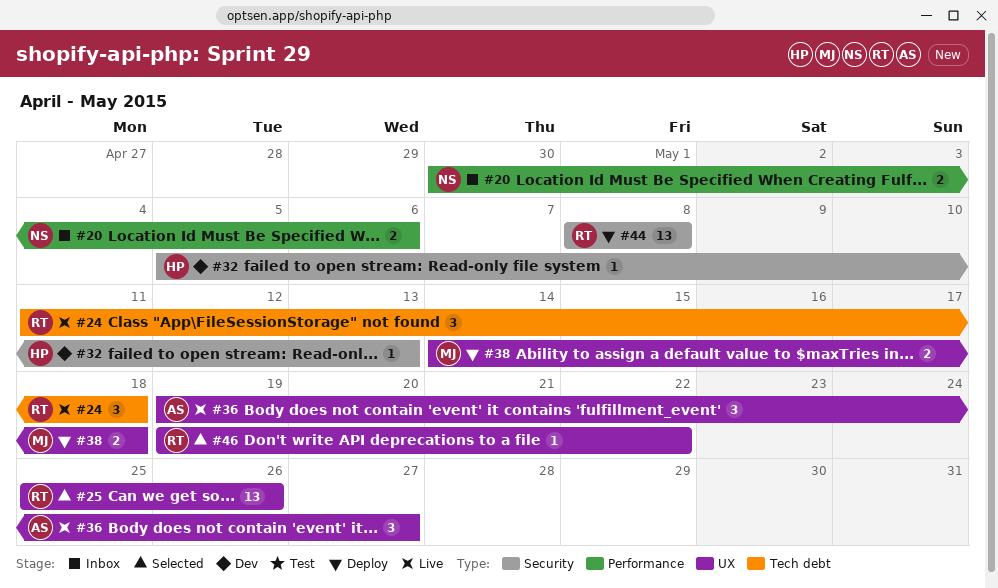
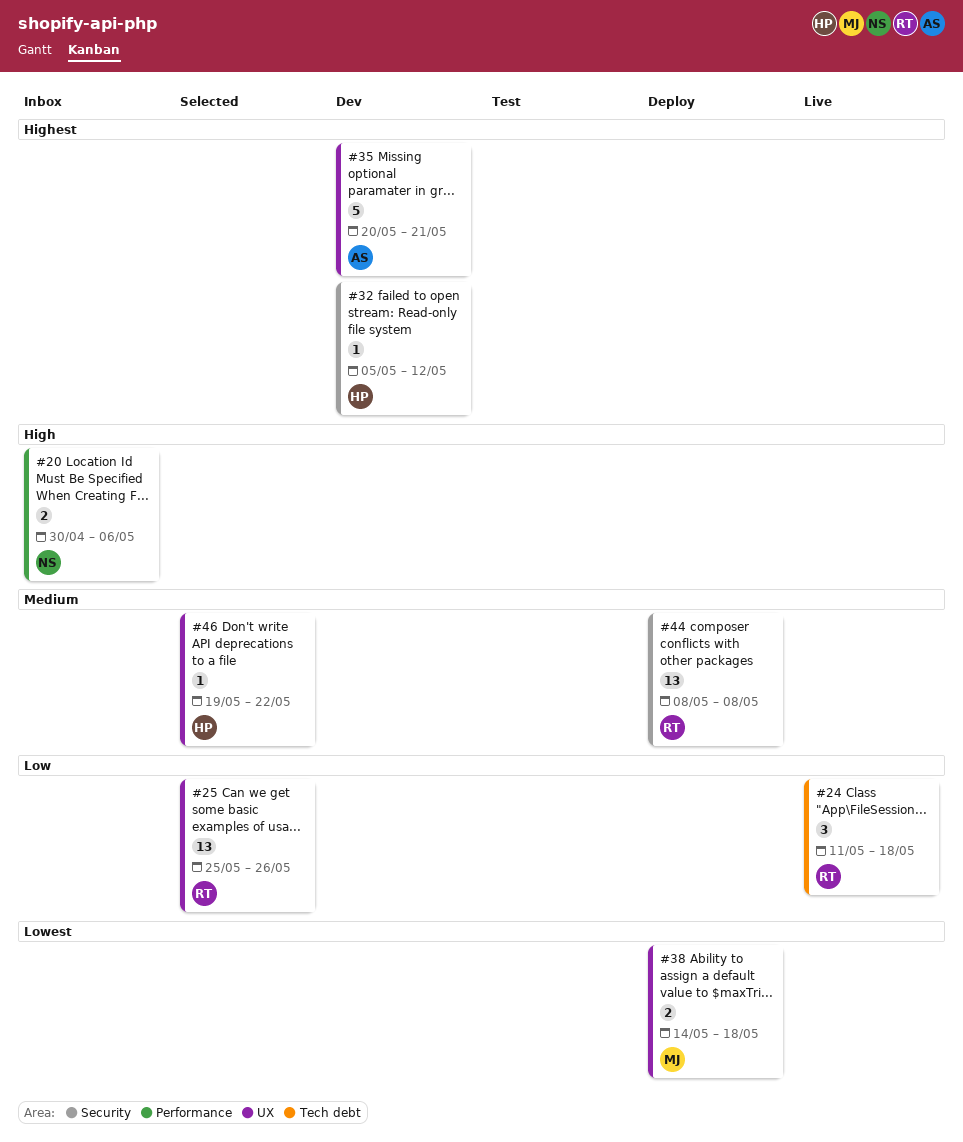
#32, due: May 13 -> May 12
#35: none -> present
#36: present -> none
#46, owner: RT -> HP

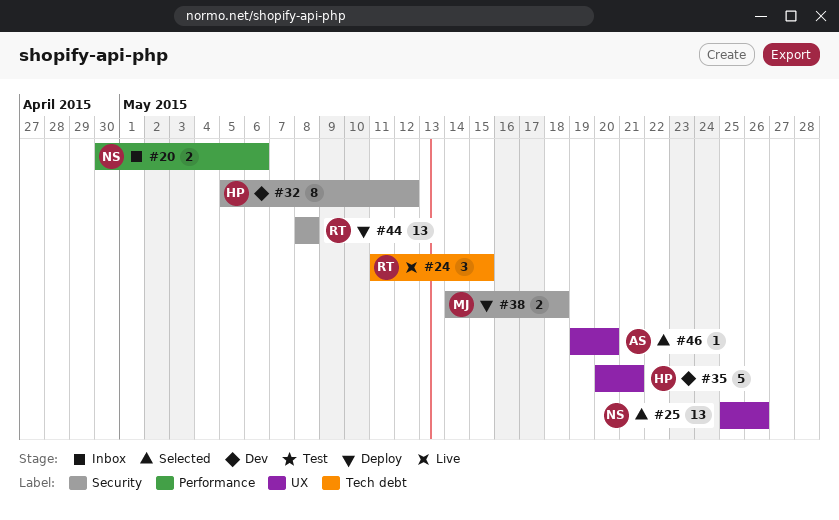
#24, due: May 18 -> May 15
#25, owner: RT -> NS
#32, estimate: 1 -> 8
#35, owner: AS -> HP
#38, label: UX -> Security
#46, owner: HP -> AS
#46, due: May 22 -> May 20

